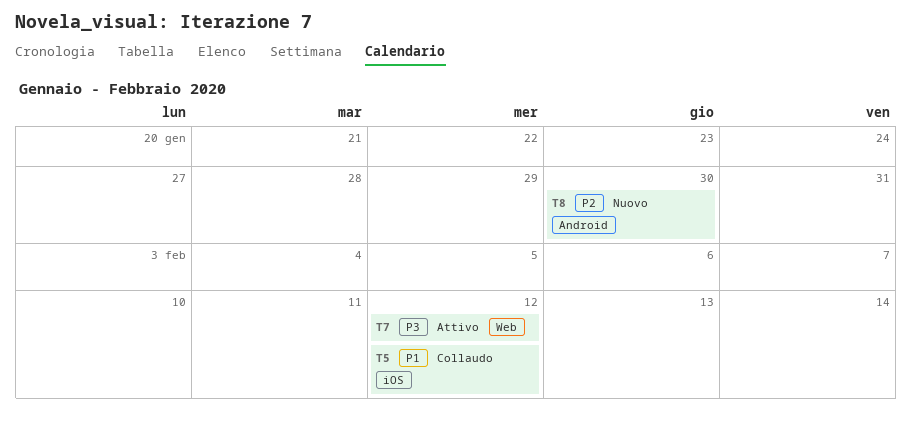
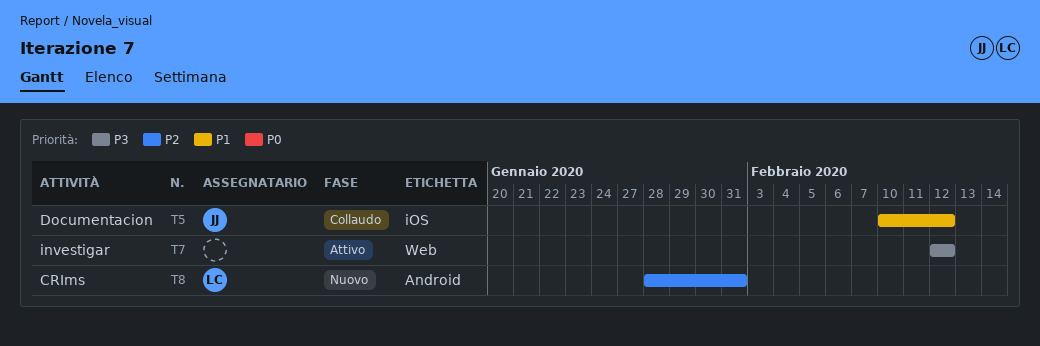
T8, due: Jan 30 -> Jan 31

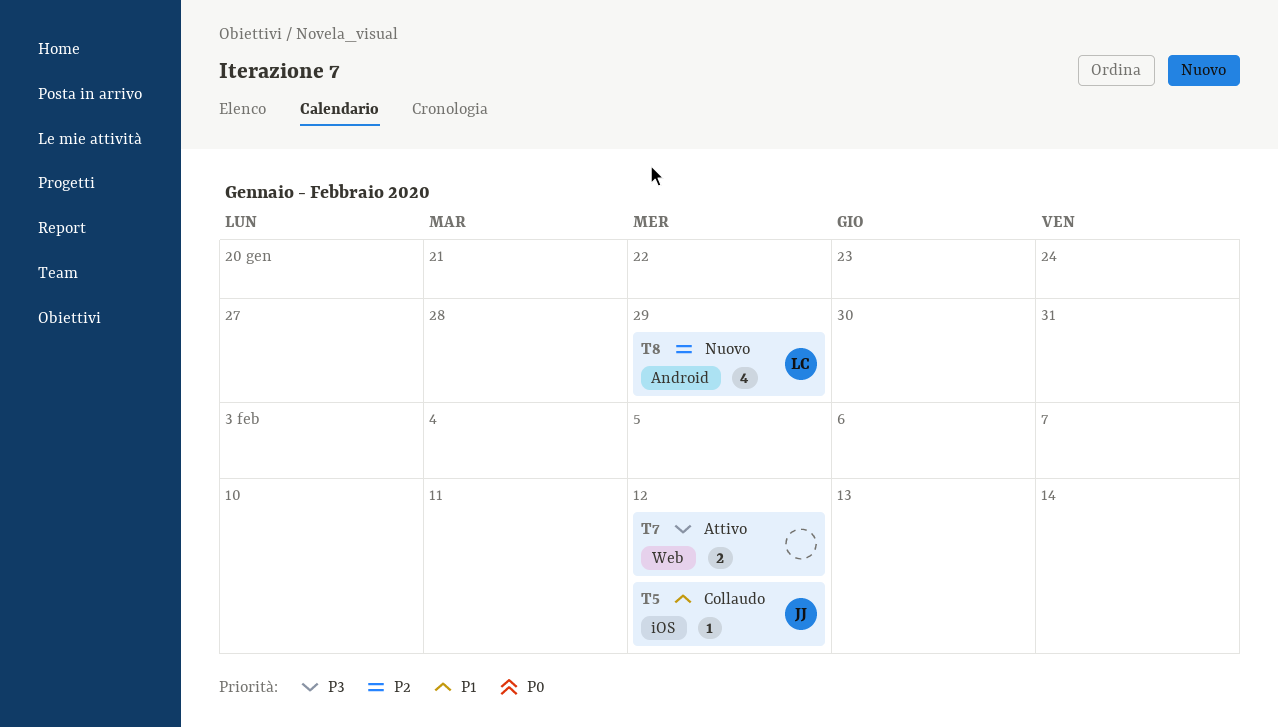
T8, due: Jan 31 -> Jan 29

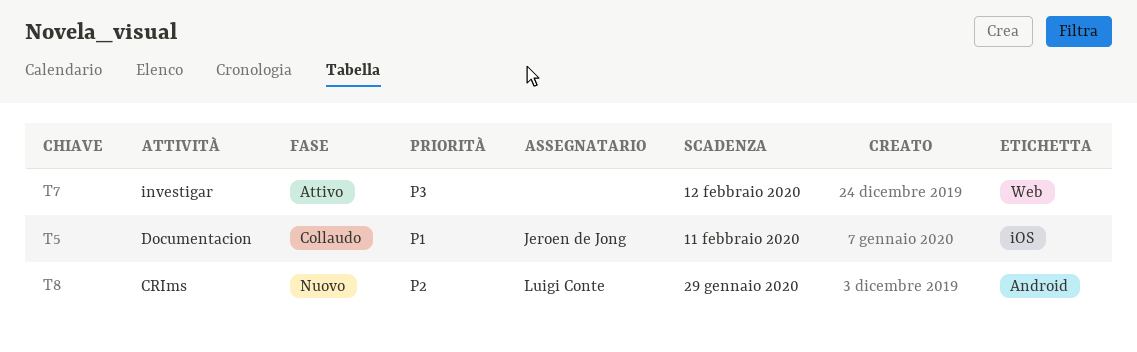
T5, due: Feb 12 -> Feb 11

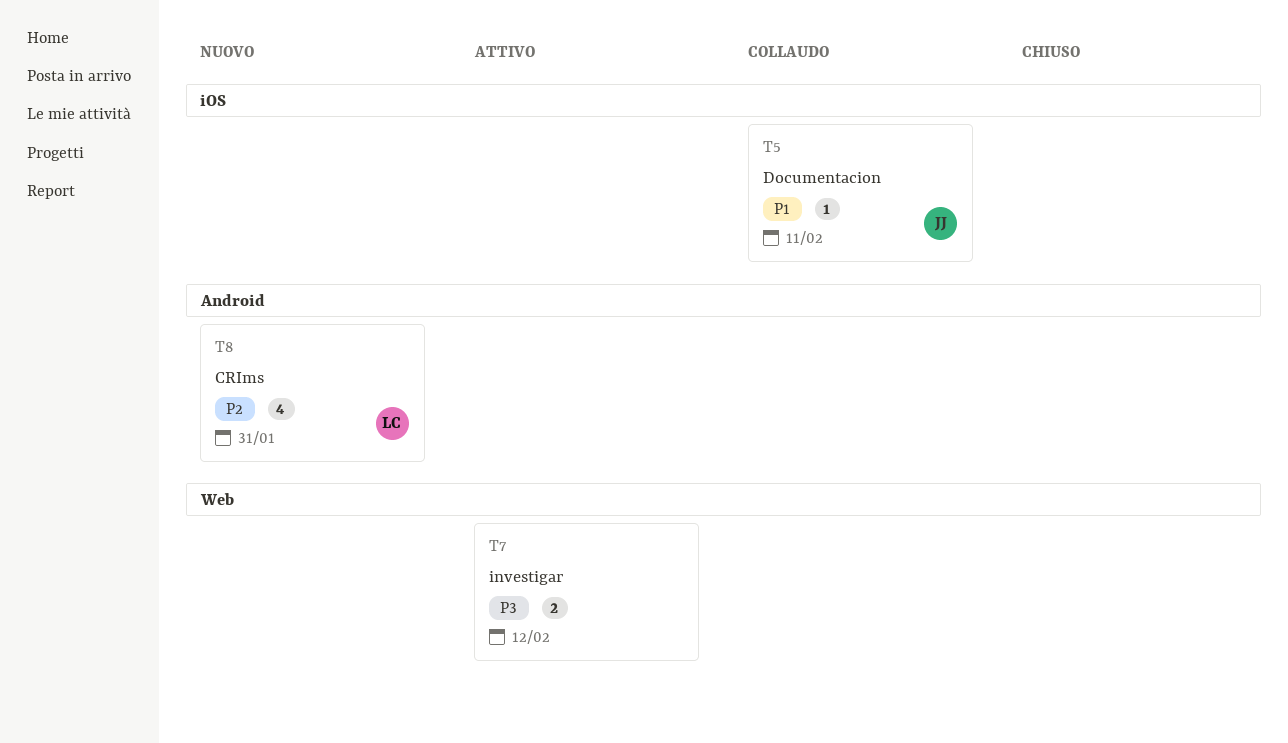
T8, due: Jan 29 -> Jan 31

